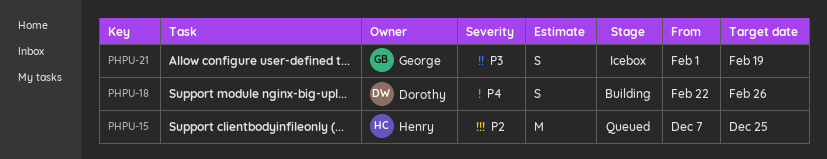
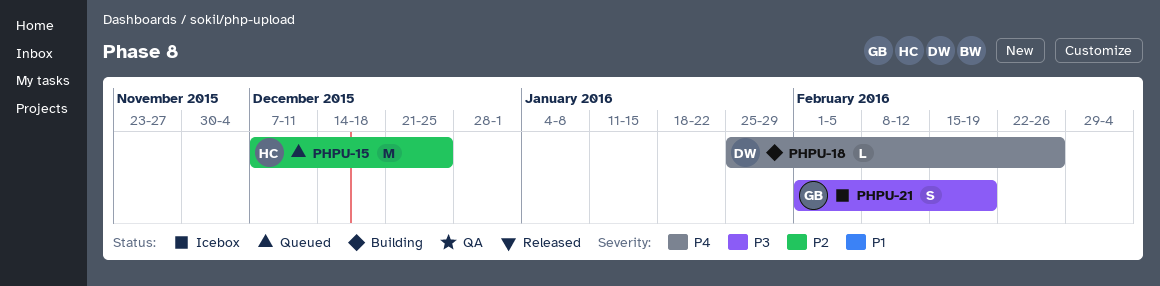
PHPU-18, estimate: S -> L
PHPU-18, start: Feb 22 -> Jan 25

